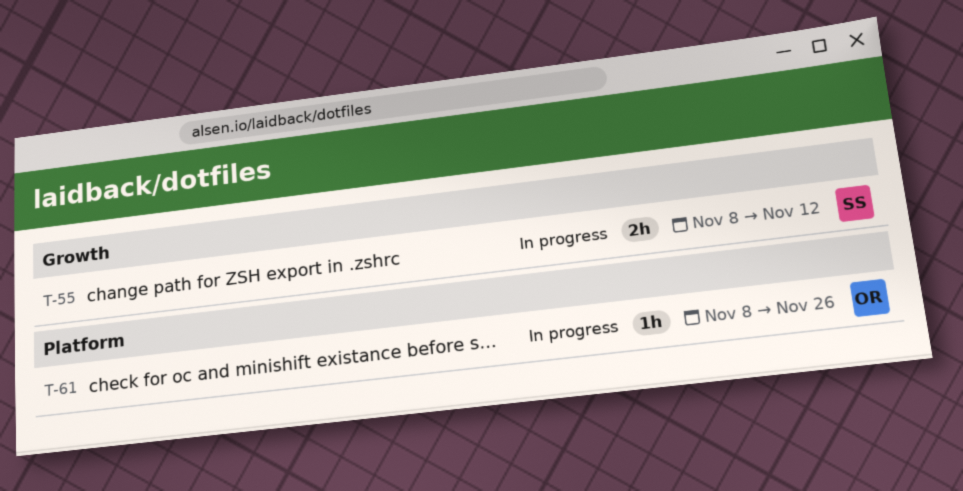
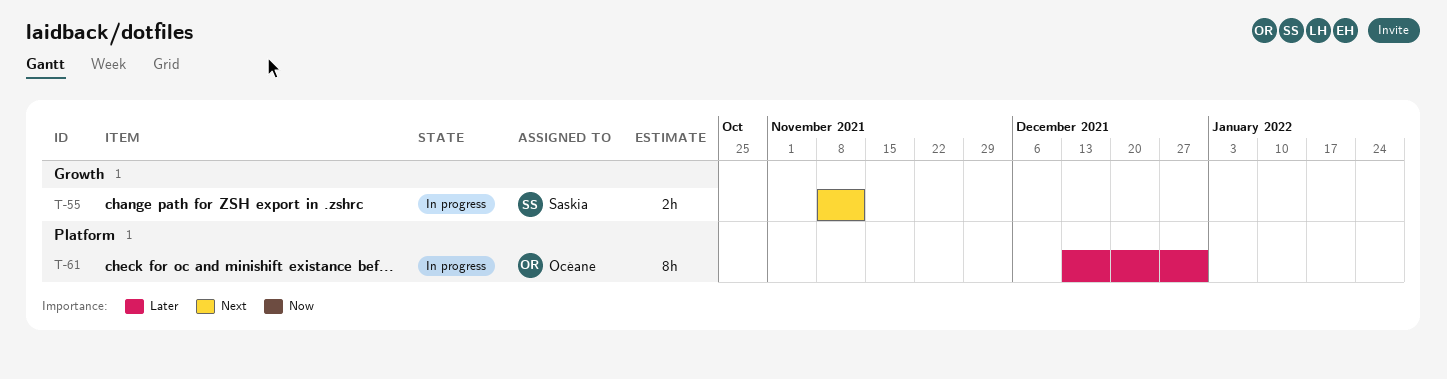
T-61, estimate: 1h -> 8h
T-61, start: Nov 8 -> Dec 13
T-61, due: Nov 26 -> Dec 31

